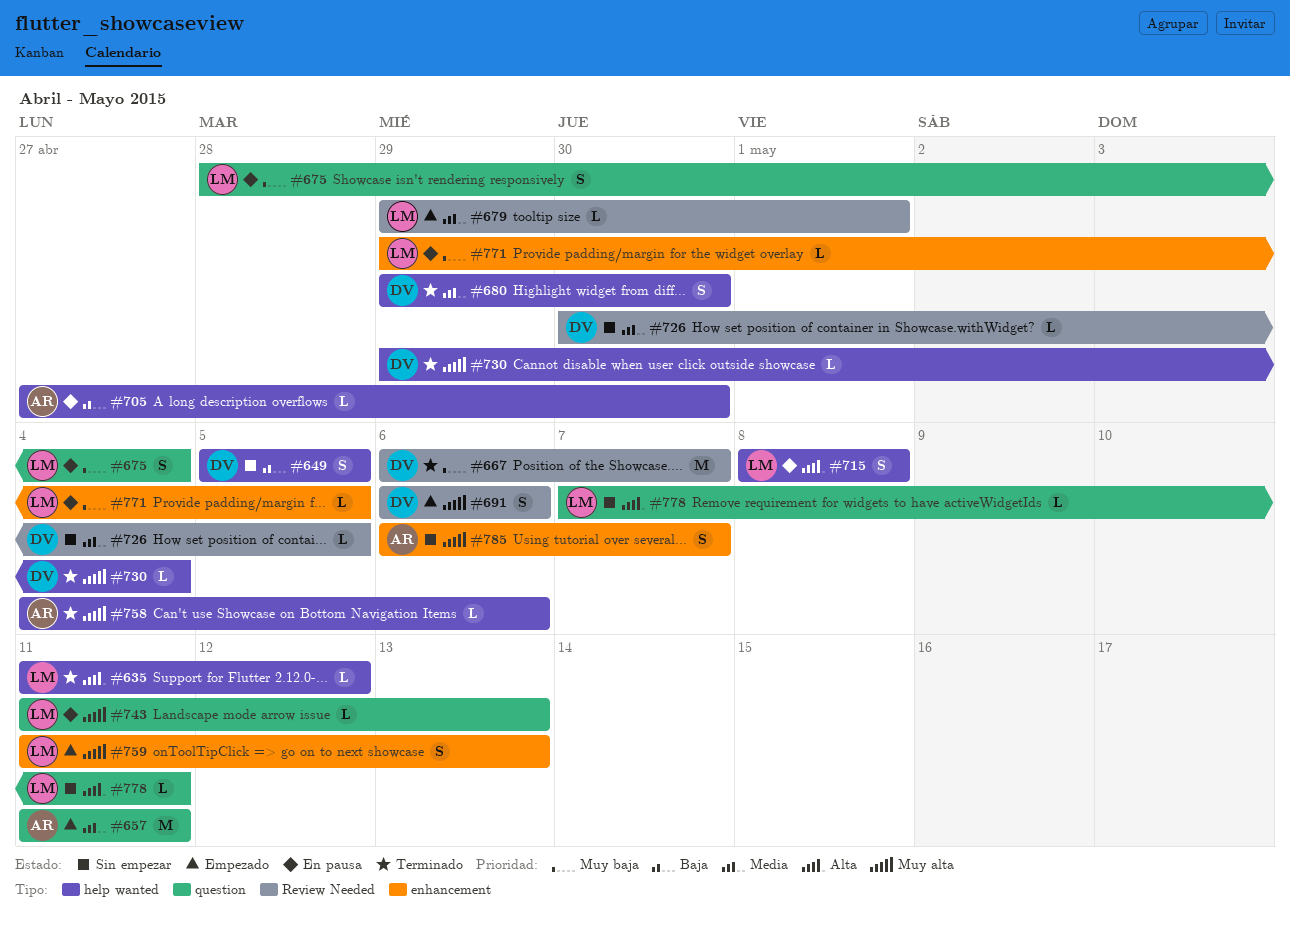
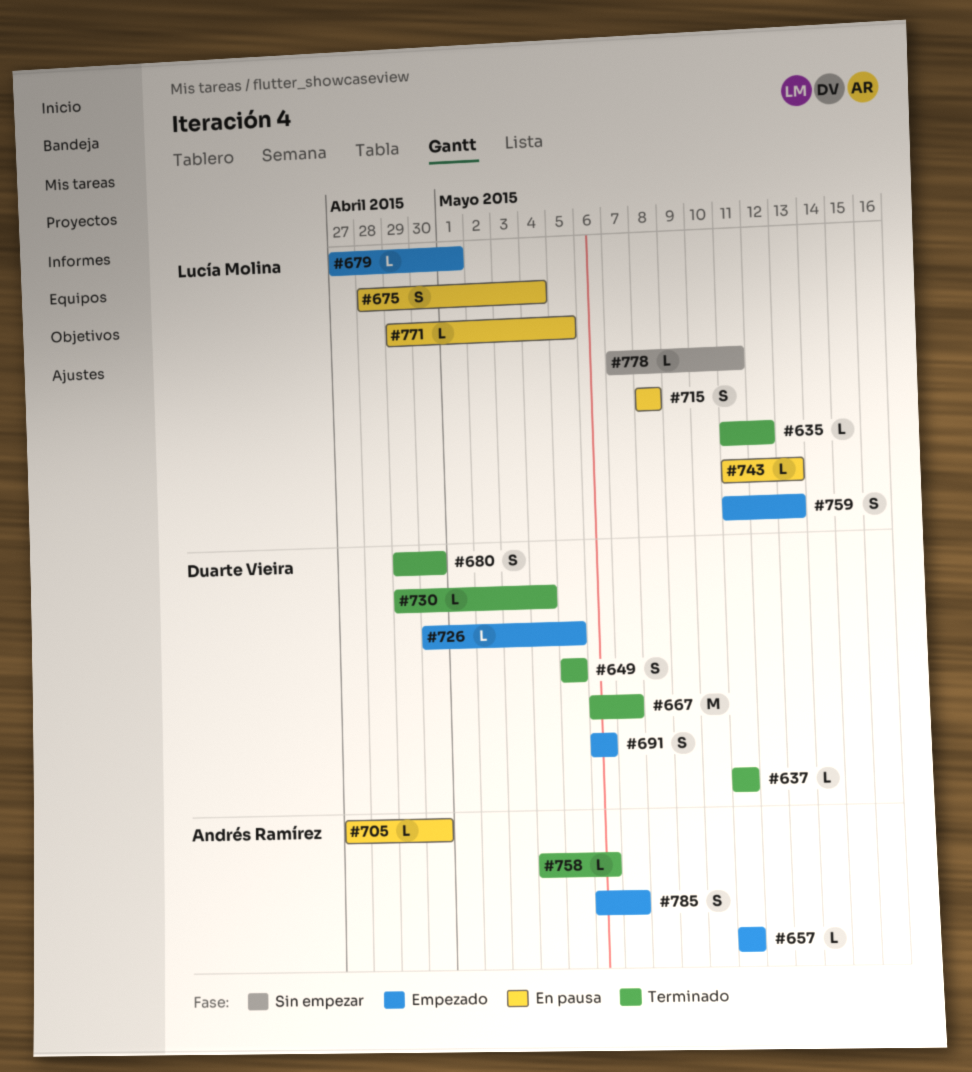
#637: none -> present
#649, status: Sin empezar -> Terminado
#657, estimate: M -> L
#679, start: Apr 29 -> Apr 27
#726, status: Sin empezar -> Empezado
#785, status: Sin empezar -> Empezado

